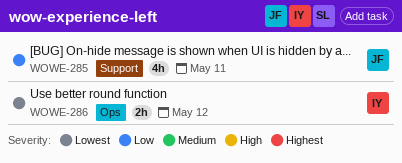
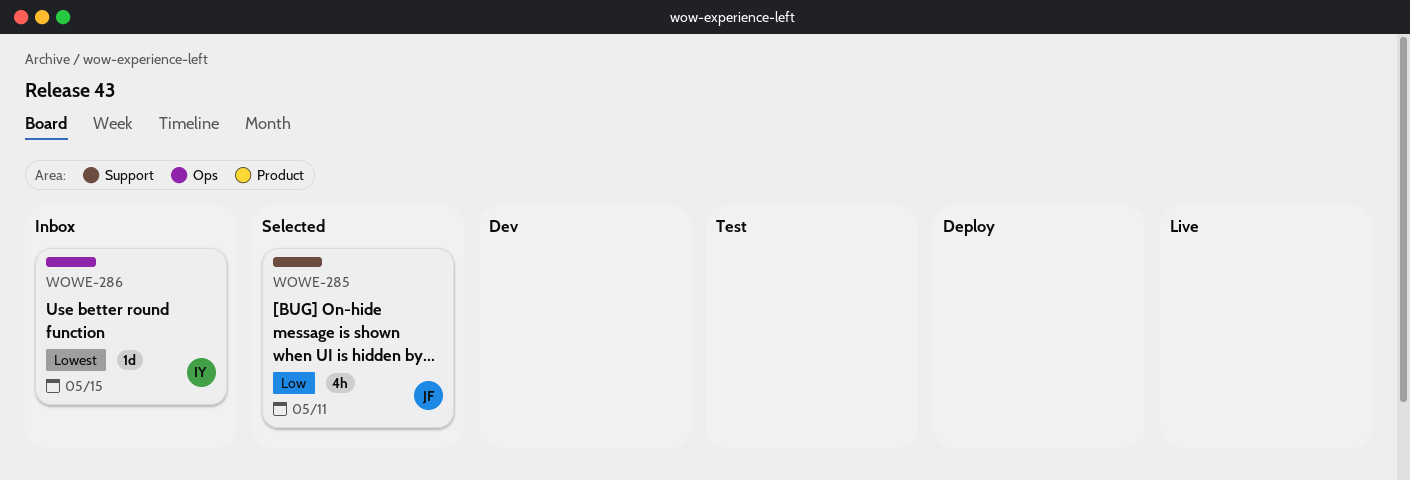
WOWE-286, estimate: 2h -> 1d
WOWE-286, due: May 12 -> May 15

